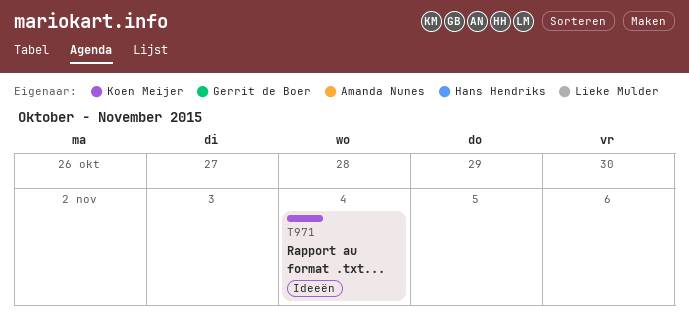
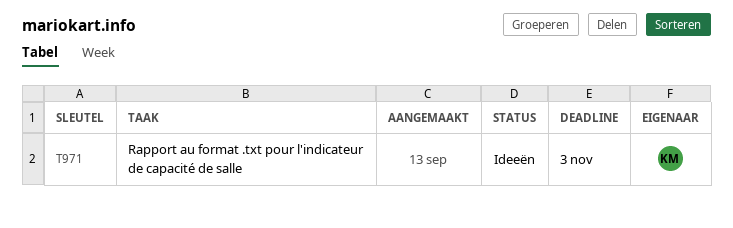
T971, due: Nov 4 -> Nov 3

